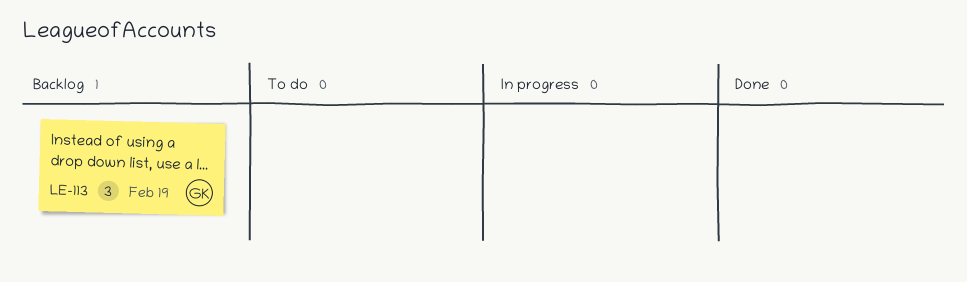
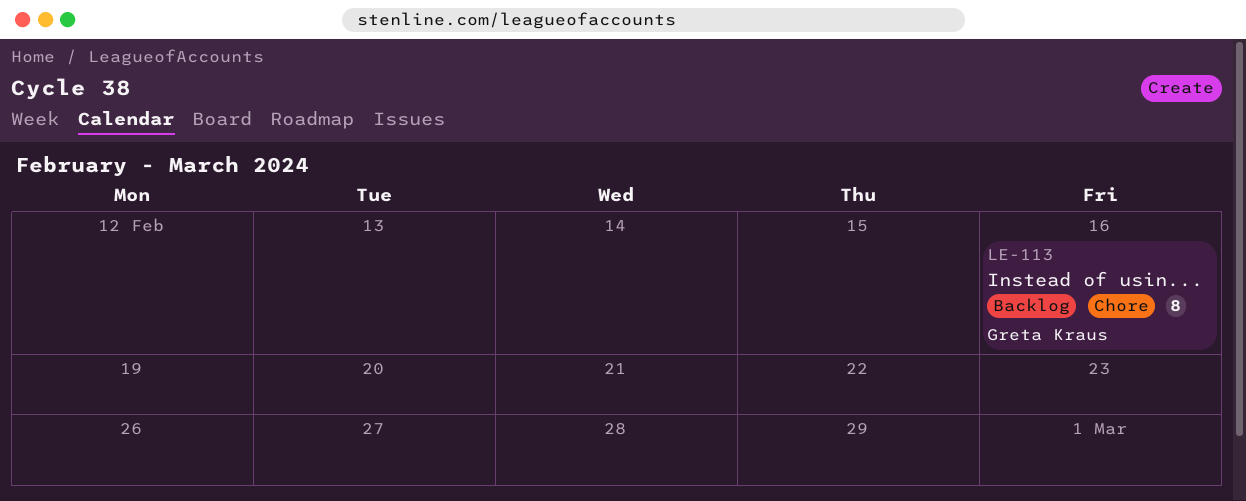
LE-113, estimate: 3 -> 8
LE-113, due: Feb 19 -> Feb 16

